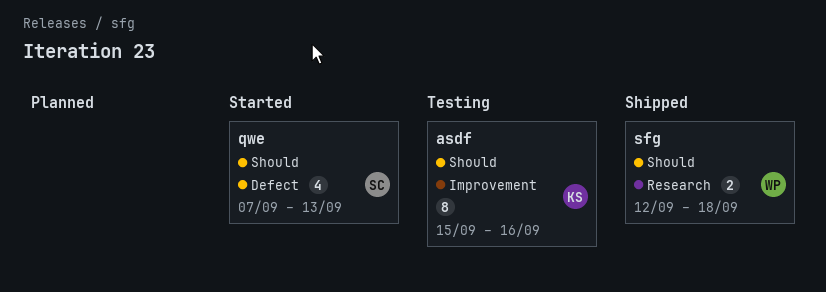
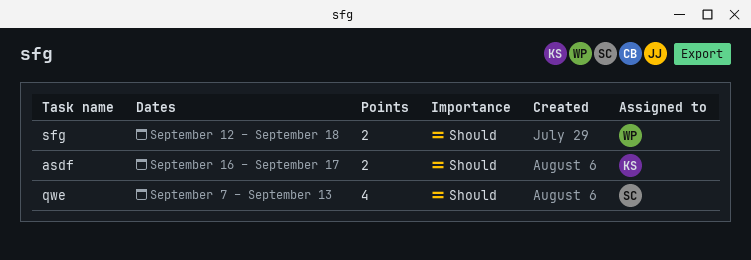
asdf, estimate: 8 -> 2
asdf, start: Sep 15 -> Sep 16
asdf, due: Sep 16 -> Sep 17

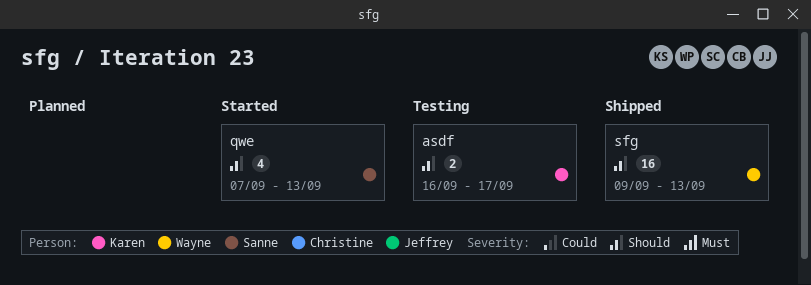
sfg, estimate: 2 -> 16
sfg, start: Sep 12 -> Sep 9
sfg, due: Sep 18 -> Sep 13

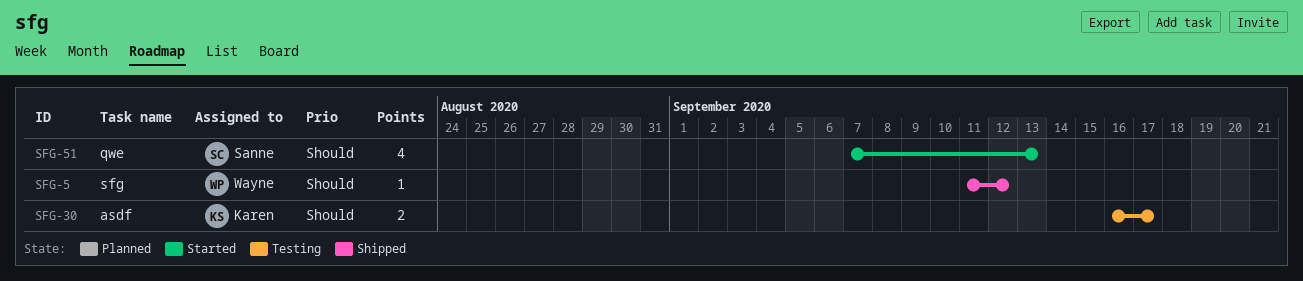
sfg, estimate: 16 -> 1
sfg, start: Sep 9 -> Sep 11
sfg, due: Sep 13 -> Sep 12

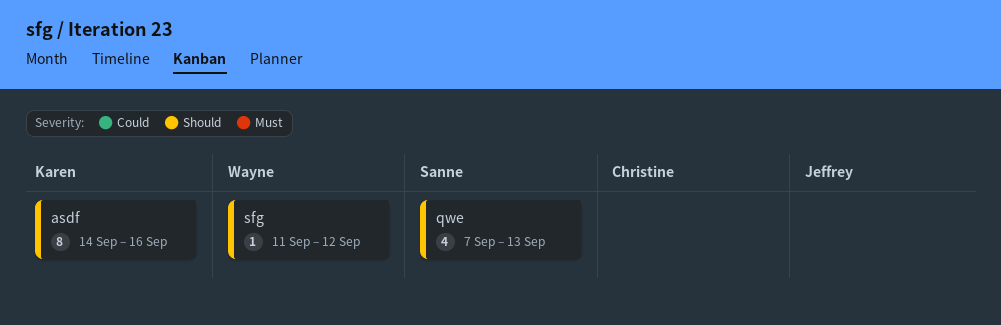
asdf, estimate: 2 -> 8
asdf, start: Sep 16 -> Sep 14
asdf, due: Sep 17 -> Sep 16

